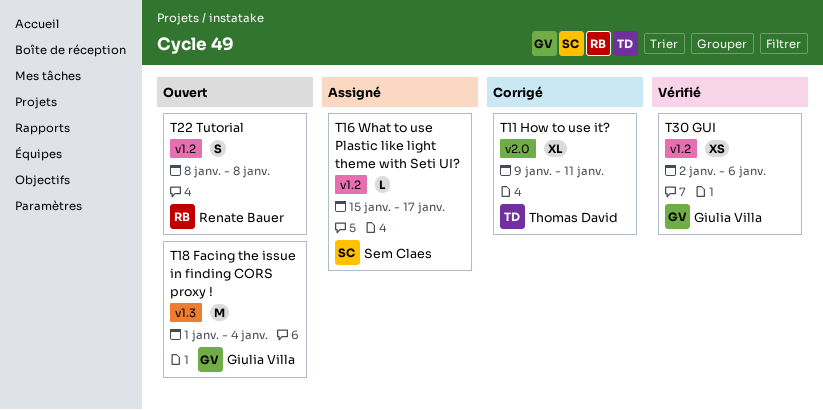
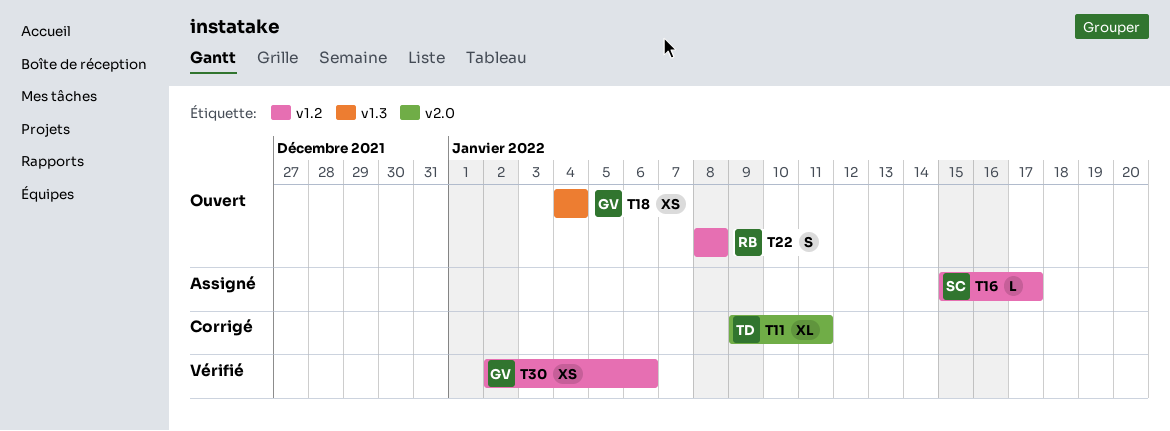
T18, estimate: M -> XS
T18, start: Jan 1 -> Jan 4

